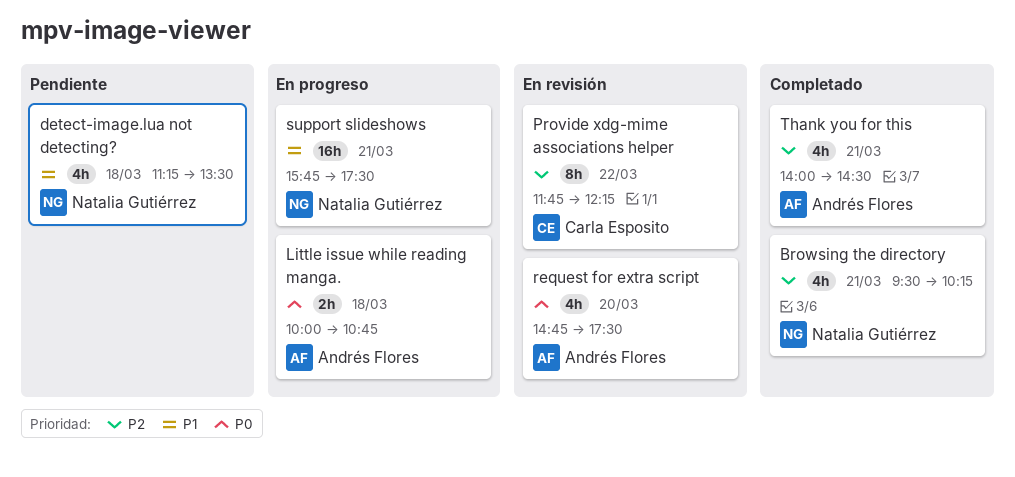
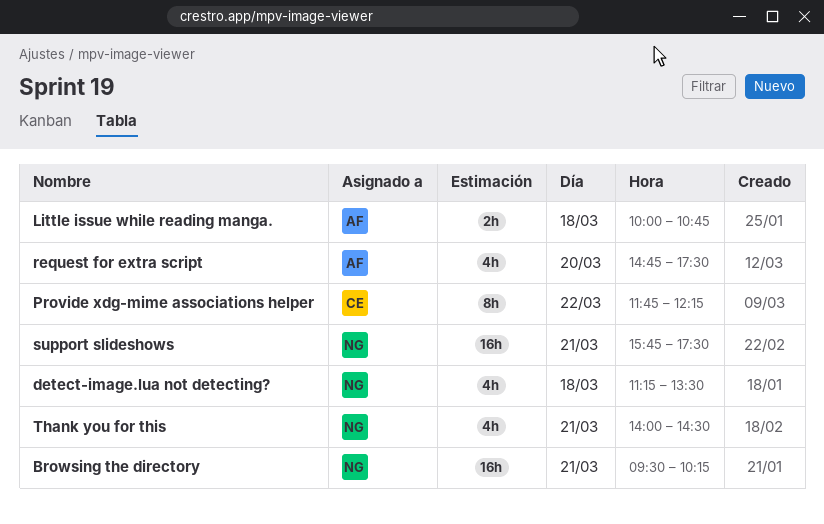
Browsing the directory, estimate: 4h -> 16h
Thank you for this, owner: Andrés Flores -> Natalia Gutiérrez

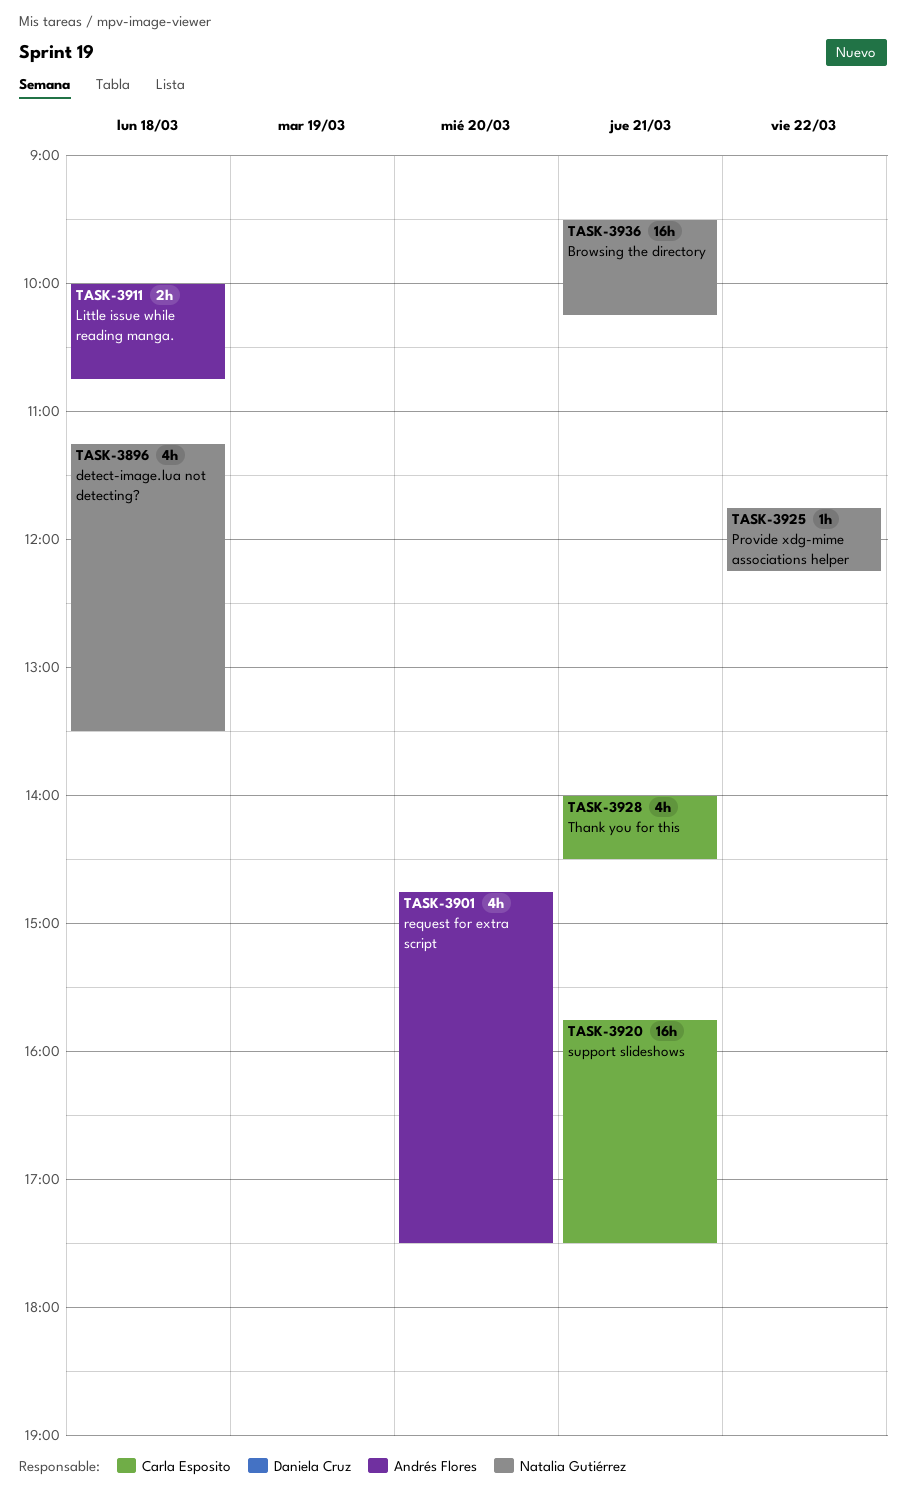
Provide xdg-mime associations helper, owner: Carla Esposito -> Natalia Gutiérrez
Provide xdg-mime associations helper, estimate: 8h -> 1h
support slideshows, owner: Natalia Gutiérrez -> Carla Esposito
Thank you for this, owner: Natalia Gutiérrez -> Carla Esposito

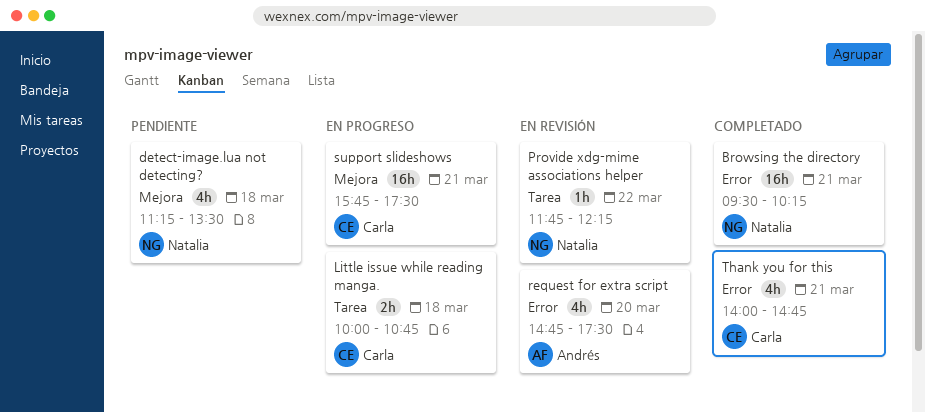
Little issue while reading manga., owner: Andrés Flores -> Carla Esposito
Thank you for this, ends: 14:30 -> 14:45

